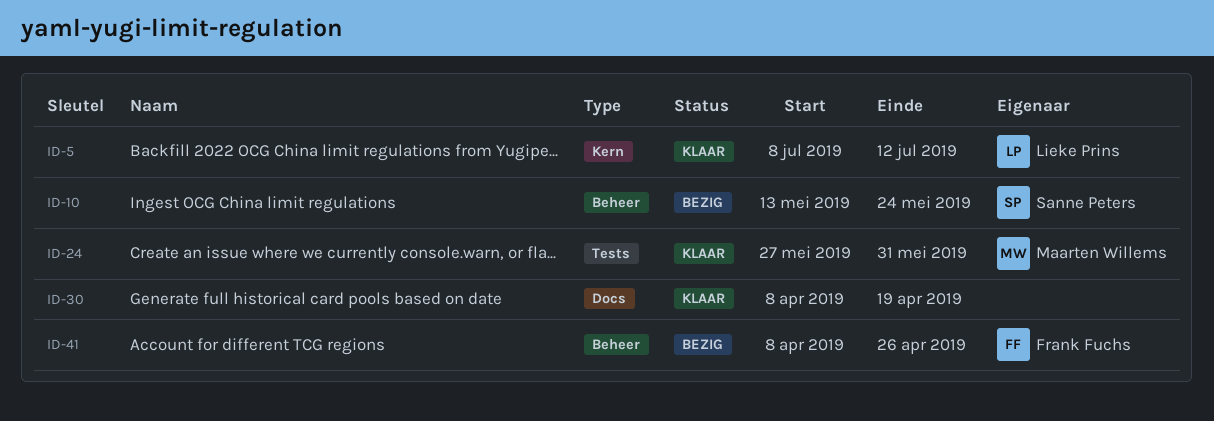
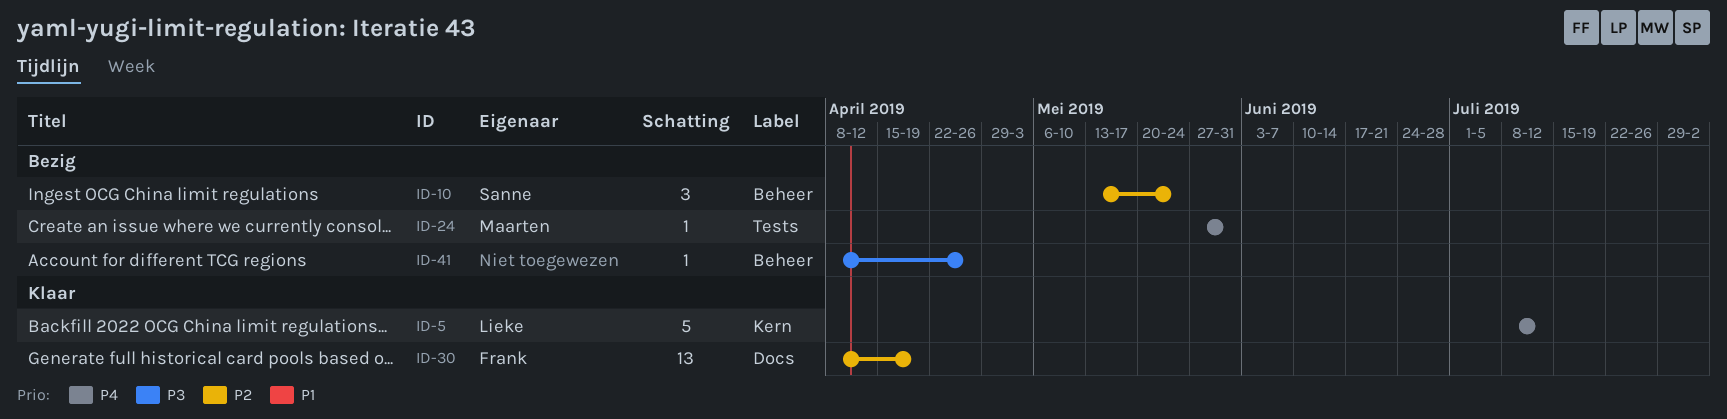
ID-24, status: Klaar -> Bezig
ID-30, owner: none -> Frank Fuchs
ID-41, owner: Frank Fuchs -> none

